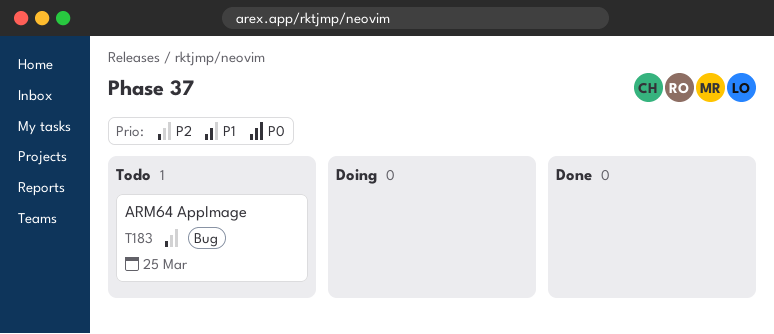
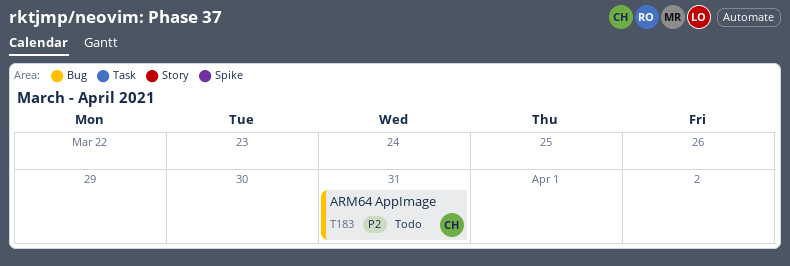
T183, due: Mar 25 -> Mar 31

